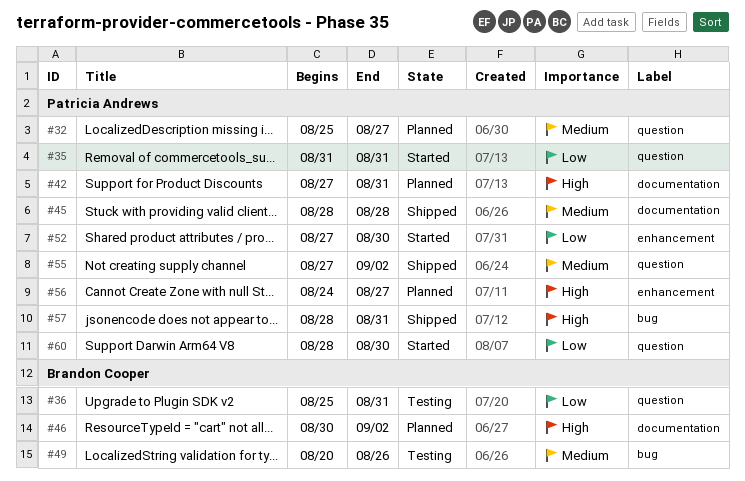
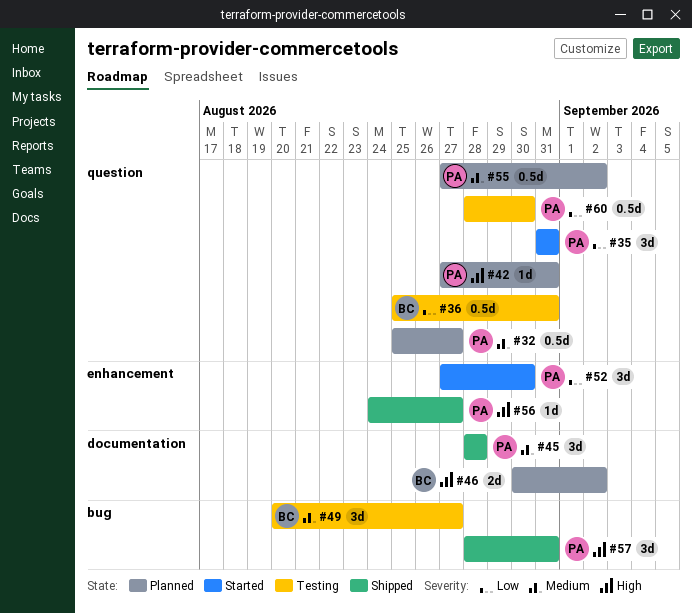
#42, label: documentation -> question
#49, due: Aug 26 -> Aug 27
#55, status: Shipped -> Planned
#56, status: Planned -> Shipped
#60, status: Started -> Testing

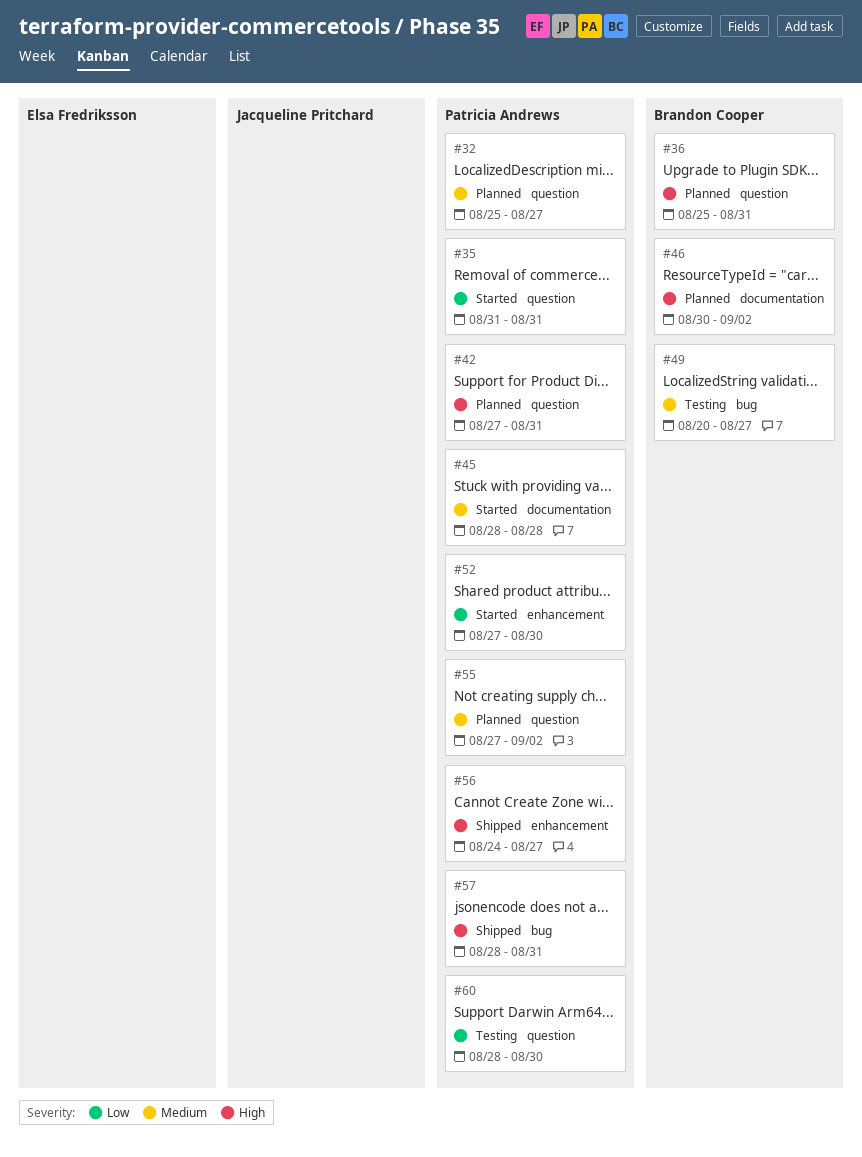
#36, status: Testing -> Planned
#36, priority: Low -> High
#45, status: Shipped -> Started

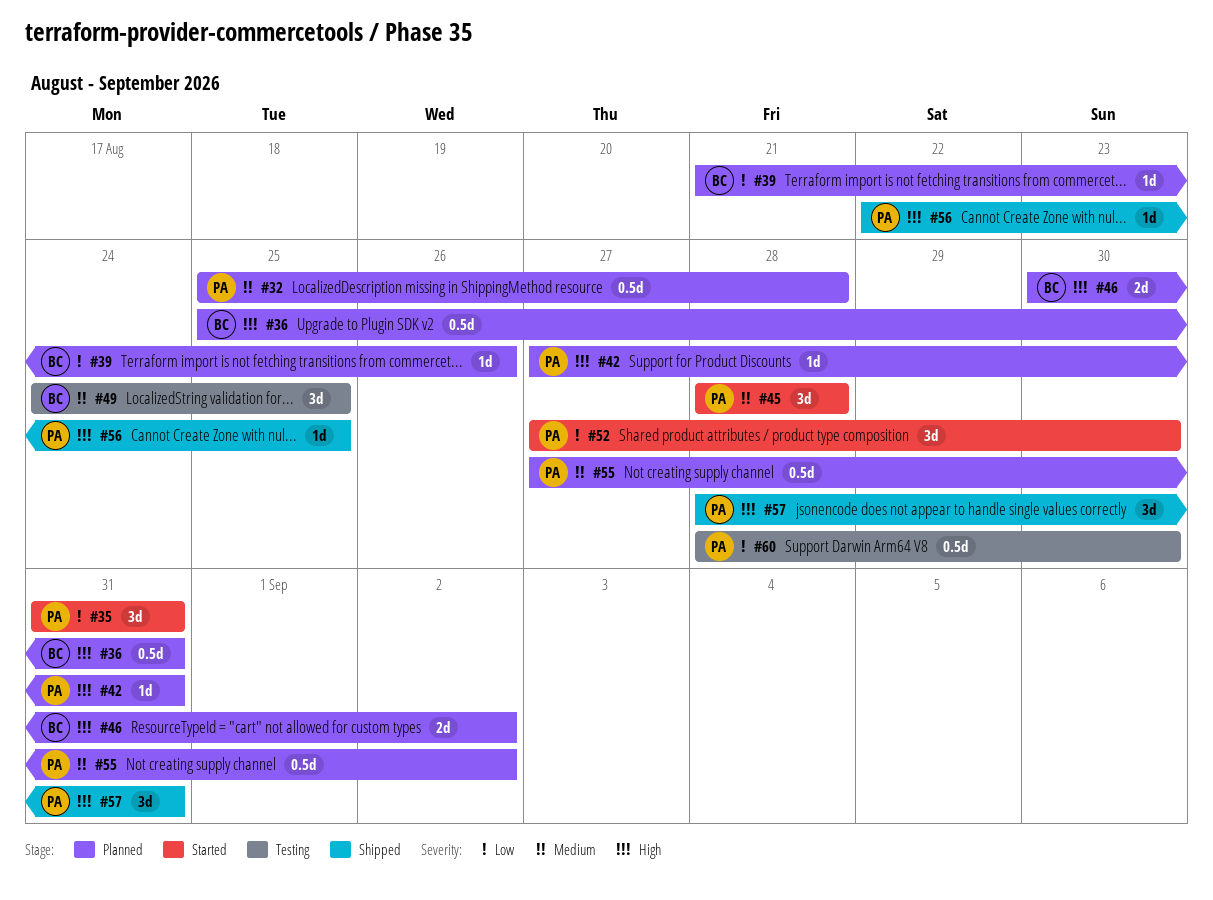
#32, due: Aug 27 -> Aug 28
#39: none -> present
#49, start: Aug 20 -> Aug 24
#49, due: Aug 27 -> Aug 25
#56, start: Aug 24 -> Aug 22
#56, due: Aug 27 -> Aug 25

